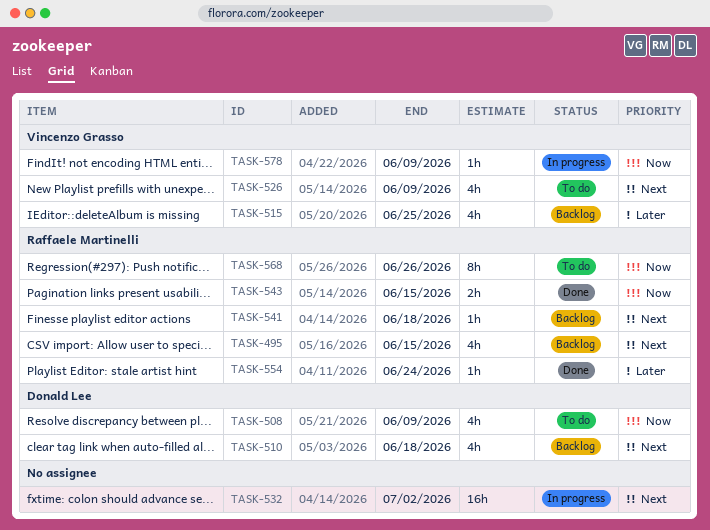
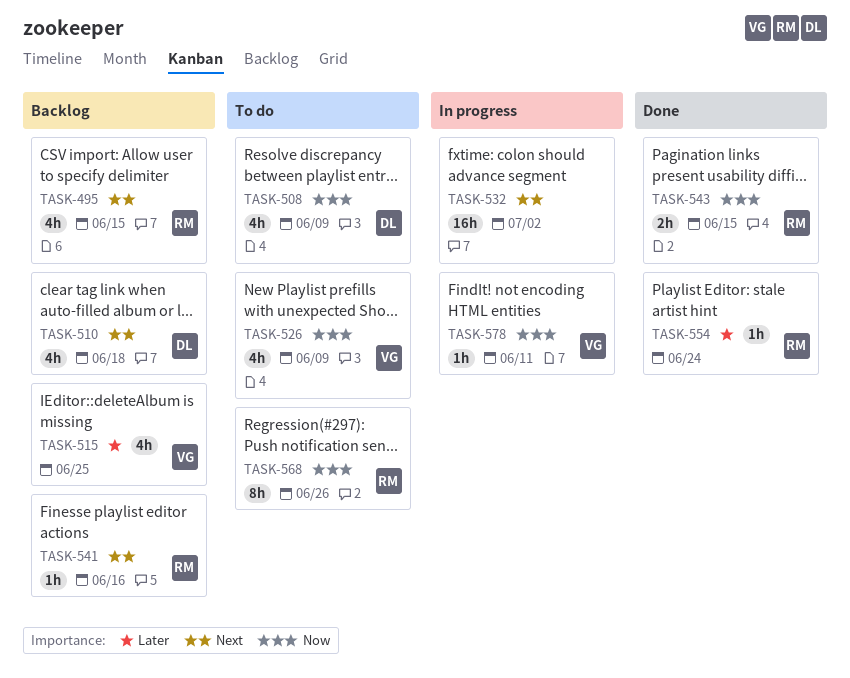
TASK-526, priority: Next -> Now
TASK-541, due: Jun 18 -> Jun 16
TASK-578, due: Jun 9 -> Jun 11

